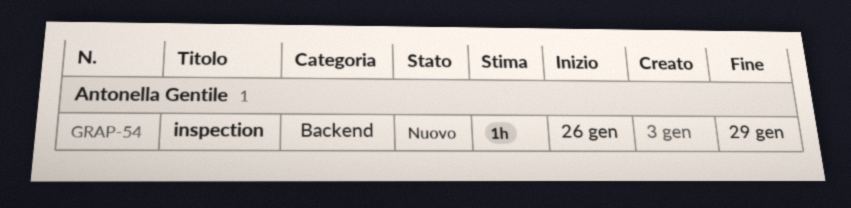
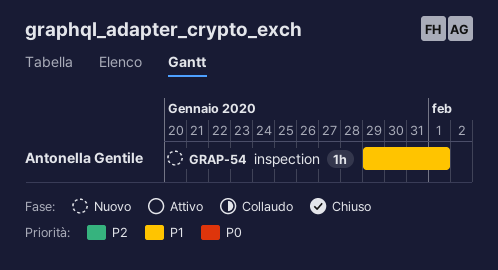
GRAP-54, start: Jan 26 -> Jan 29
GRAP-54, due: Jan 29 -> Feb 1

